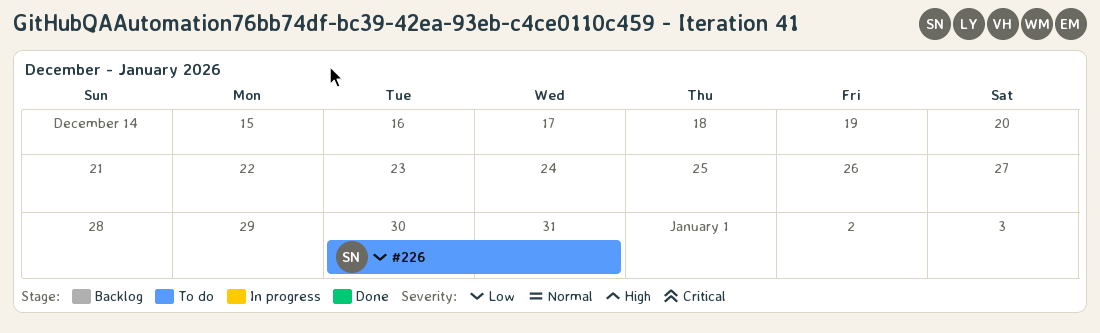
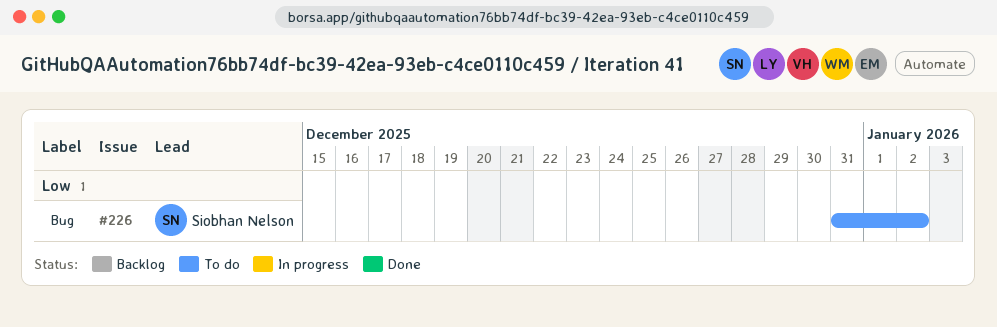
#226, start: Dec 30 -> Dec 31
#226, due: Dec 31 -> Jan 2

